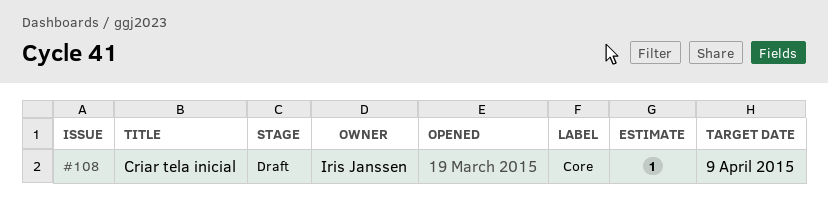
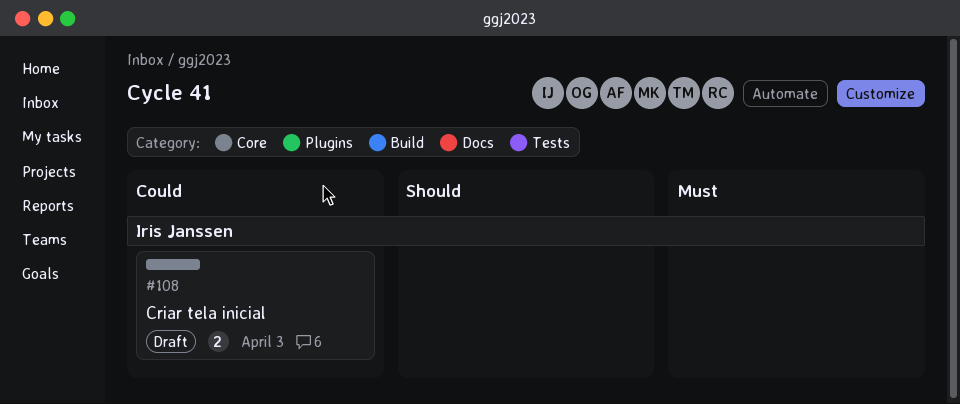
#108, estimate: 1 -> 2
#108, due: Apr 9 -> Apr 3

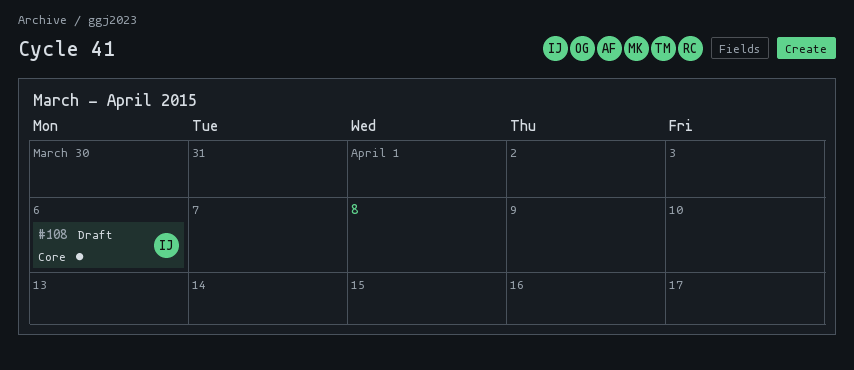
#108, estimate: 2 -> 1
#108, due: Apr 3 -> Apr 6

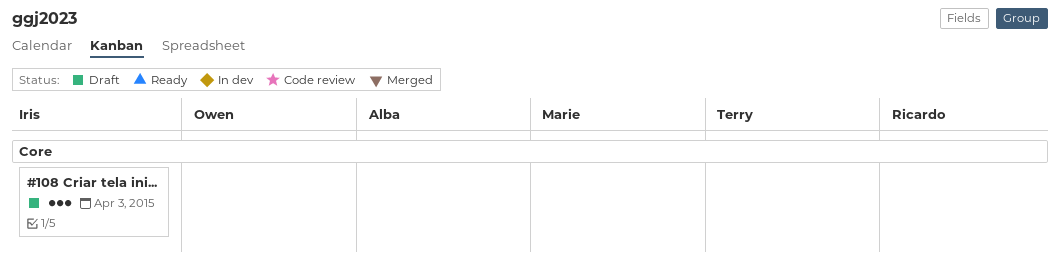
#108, estimate: 1 -> 3
#108, due: Apr 6 -> Apr 3

